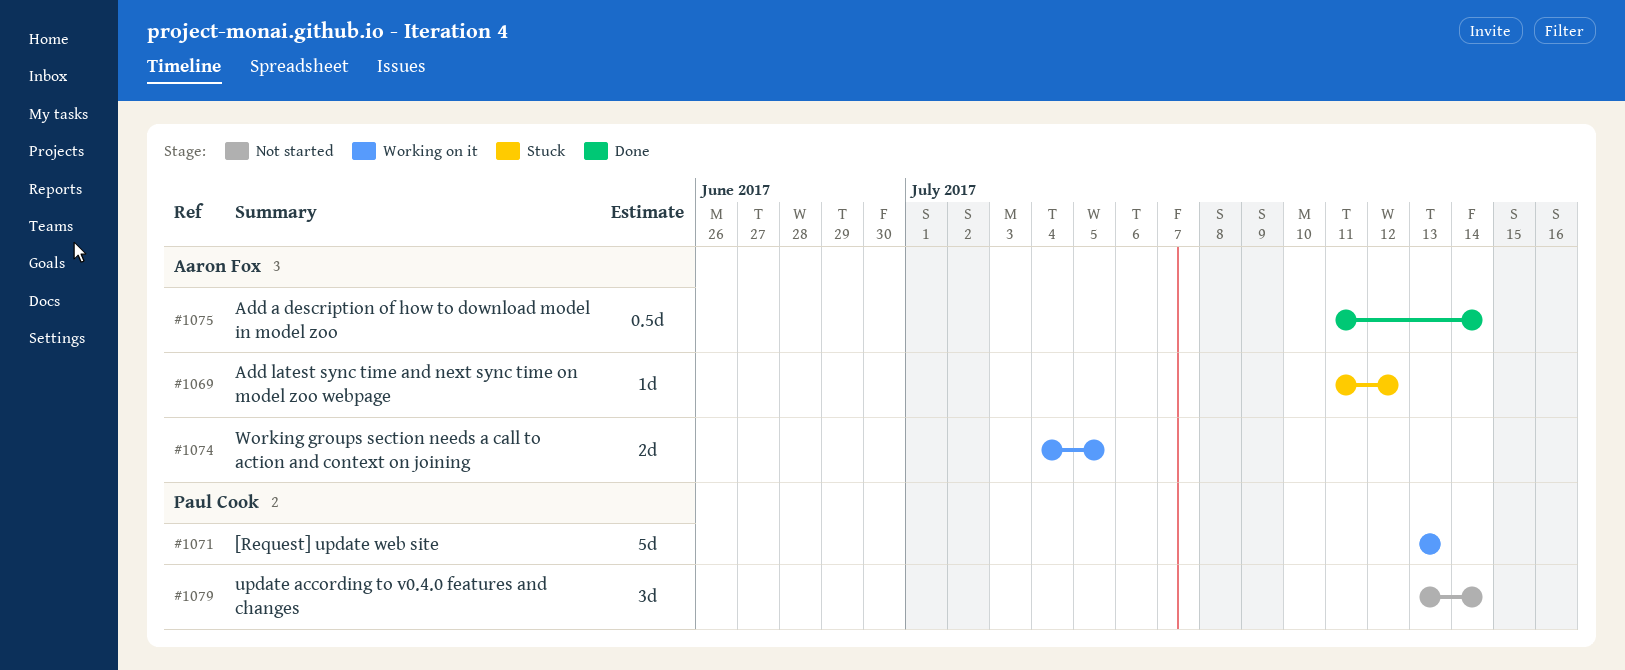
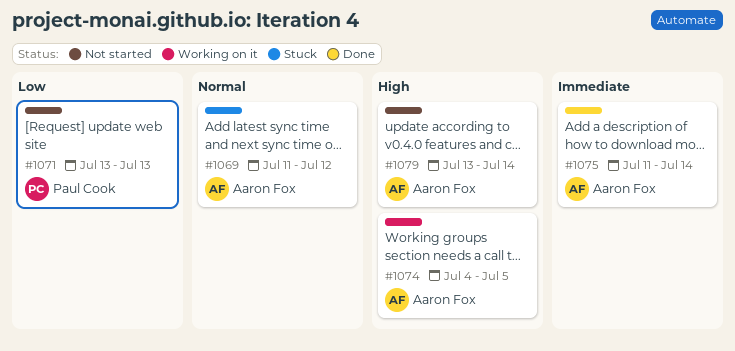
#1071, status: Working on it -> Not started
#1079, owner: Paul Cook -> Aaron Fox

